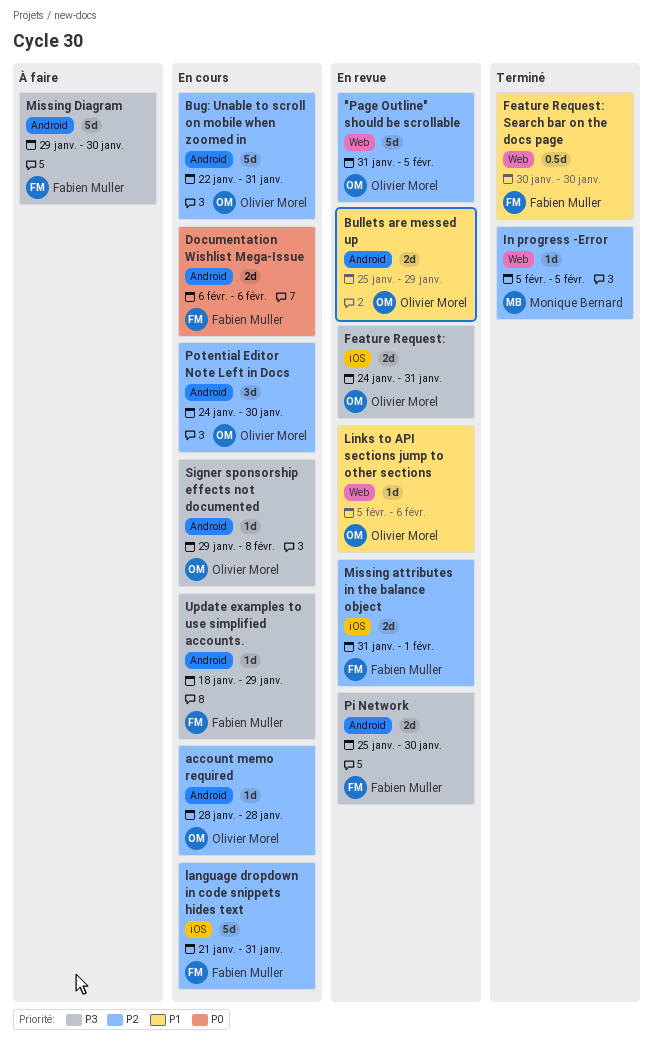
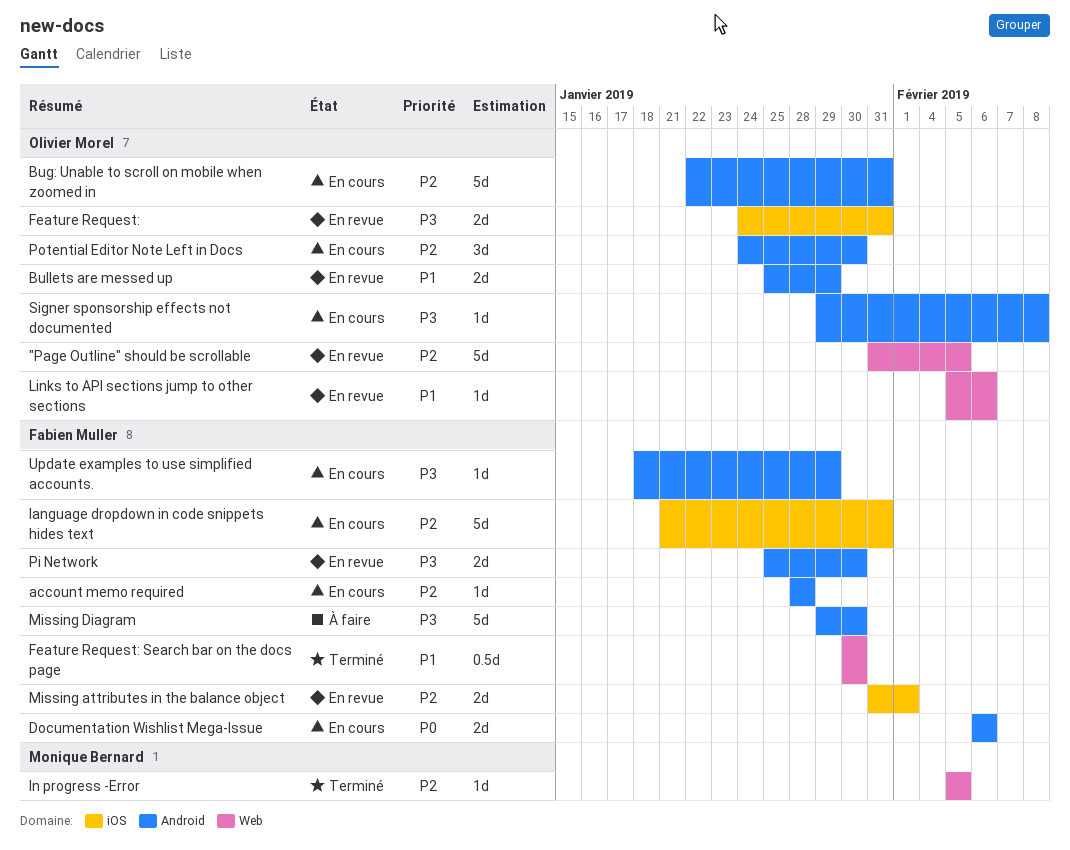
account memo required, owner: Olivier Morel -> Fabien Muller

